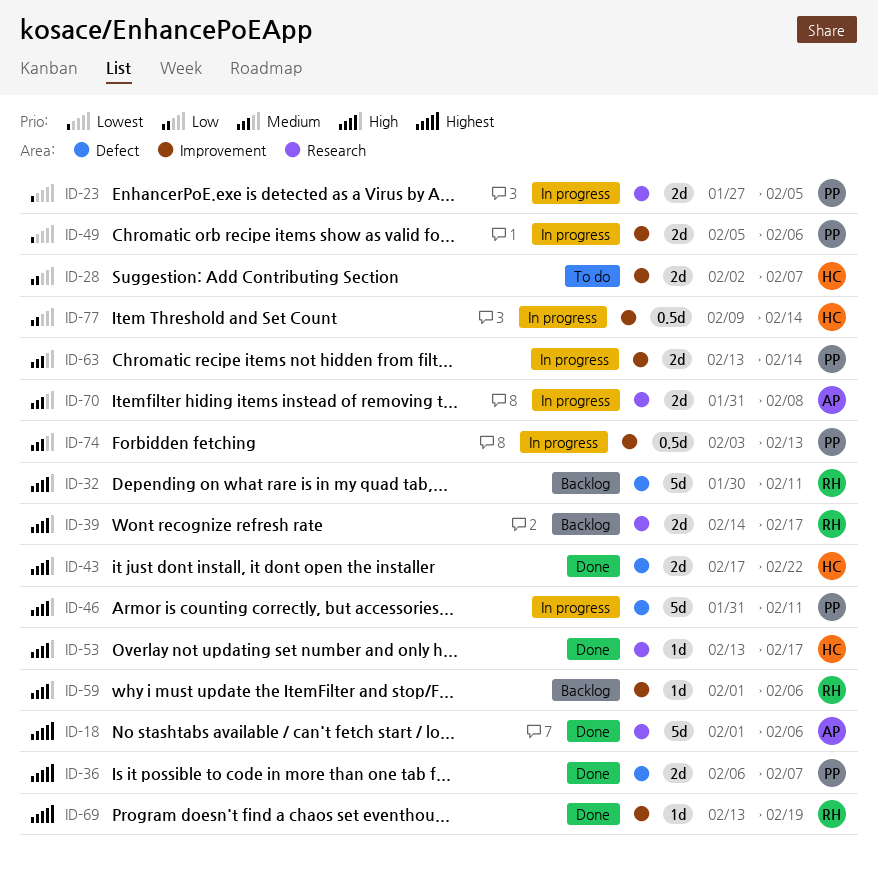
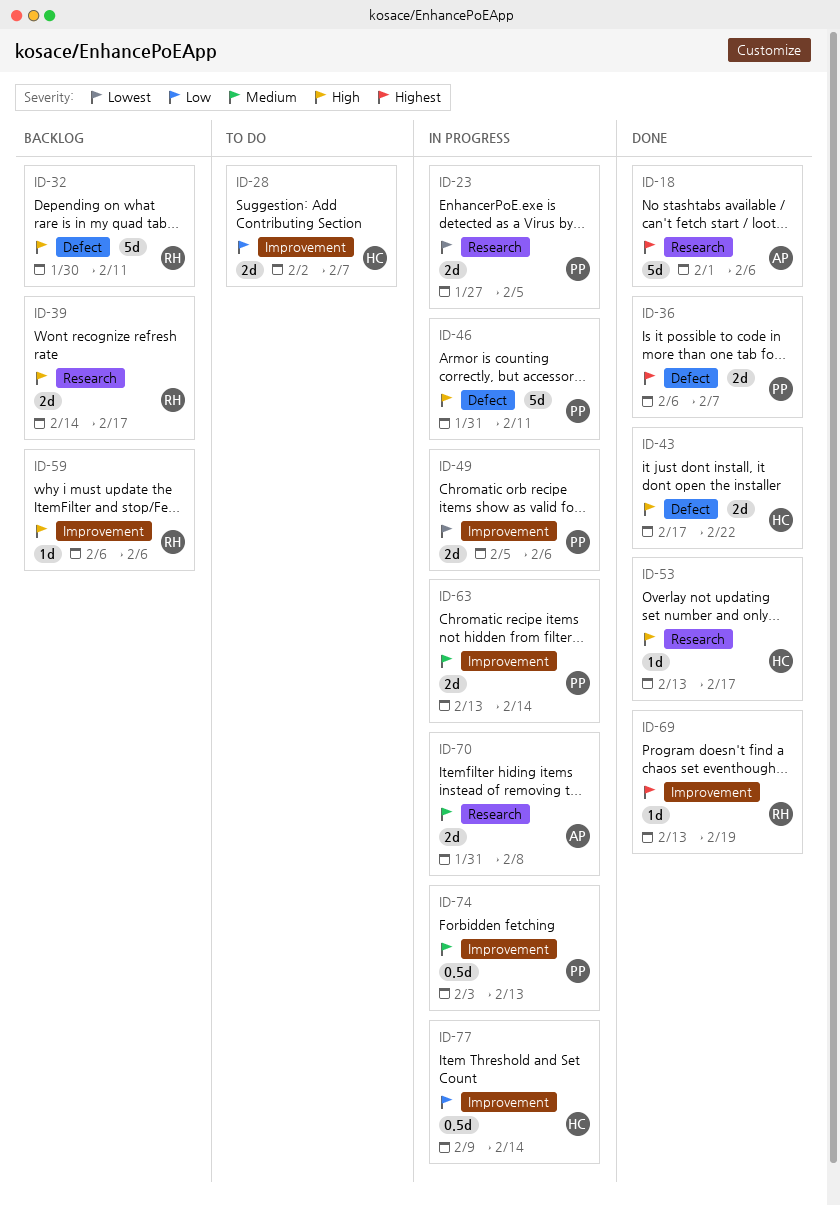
ID-59, start: Feb 1 -> Feb 6

